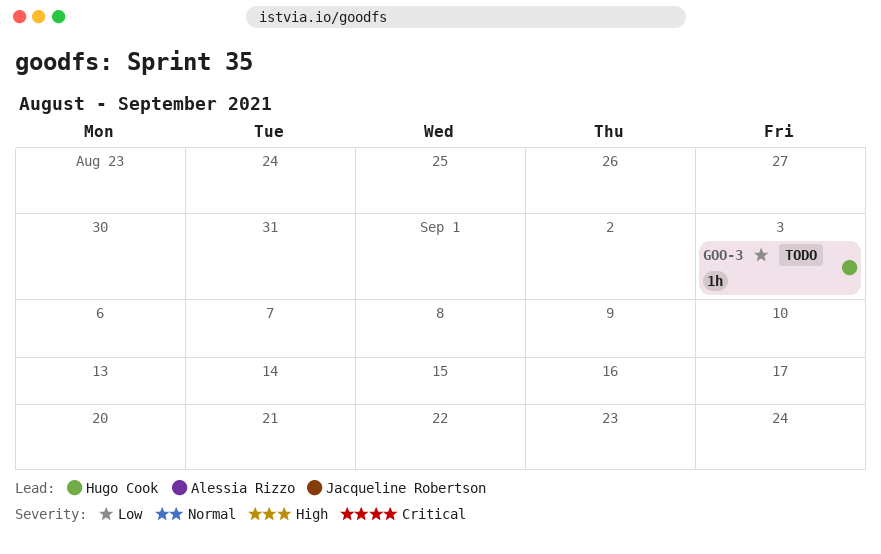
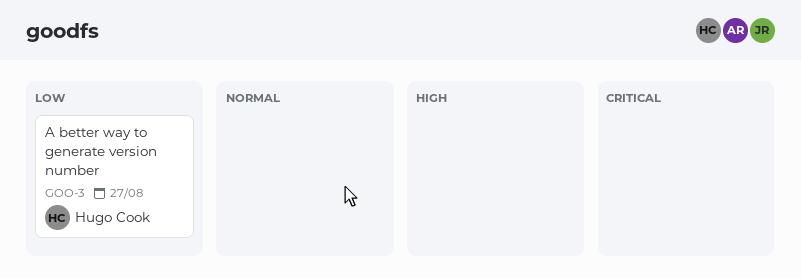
GOO-3, due: Sep 3 -> Aug 27

